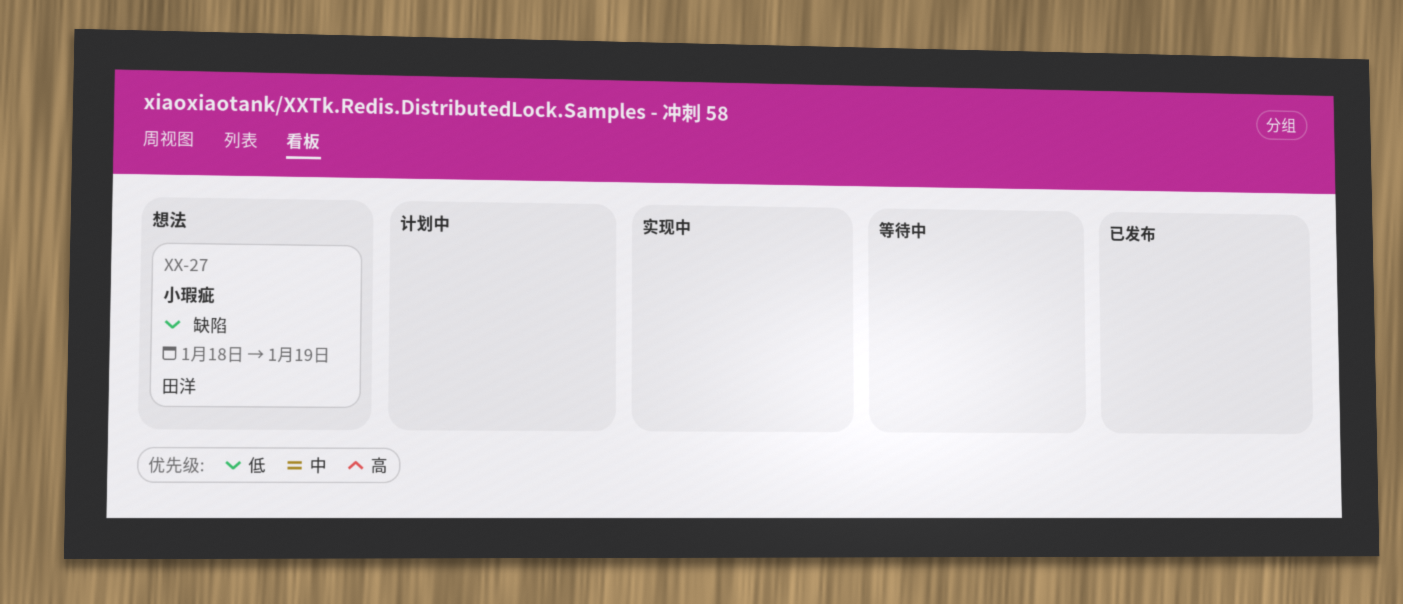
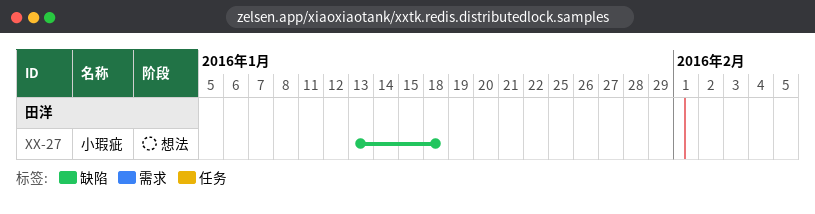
XX-27, start: Jan 18 -> Jan 13
XX-27, due: Jan 19 -> Jan 18

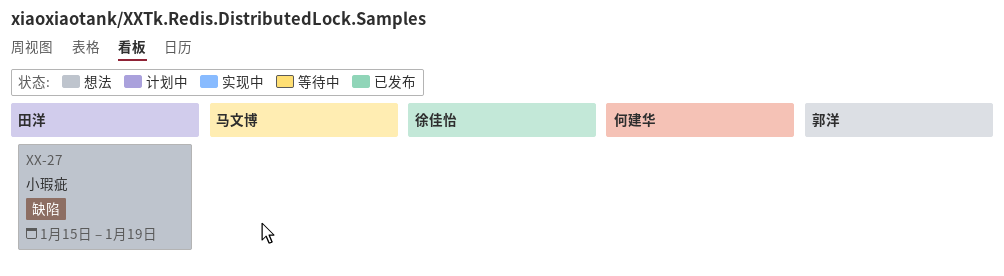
XX-27, start: Jan 13 -> Jan 15
XX-27, due: Jan 18 -> Jan 19

